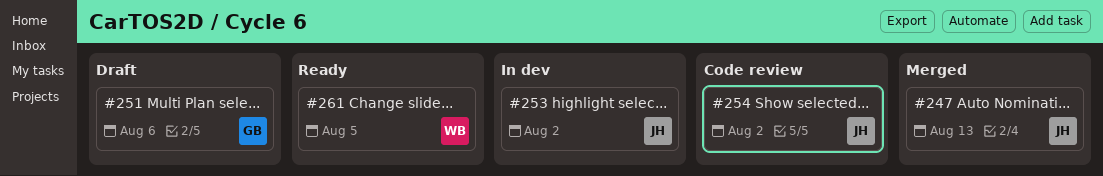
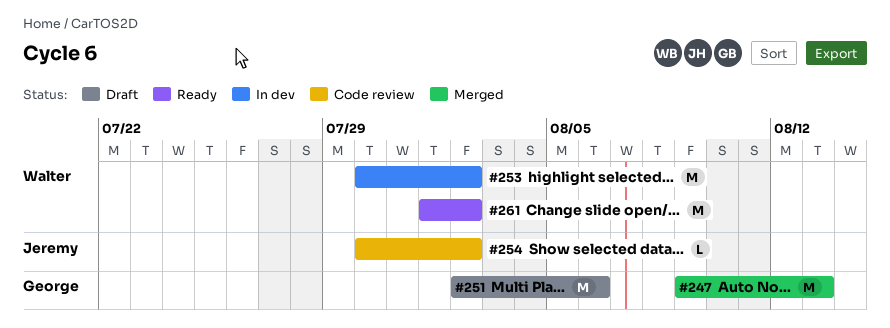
#247, owner: Jeremy -> George
#253, owner: Jeremy -> Walter
#261, due: Aug 5 -> Aug 2

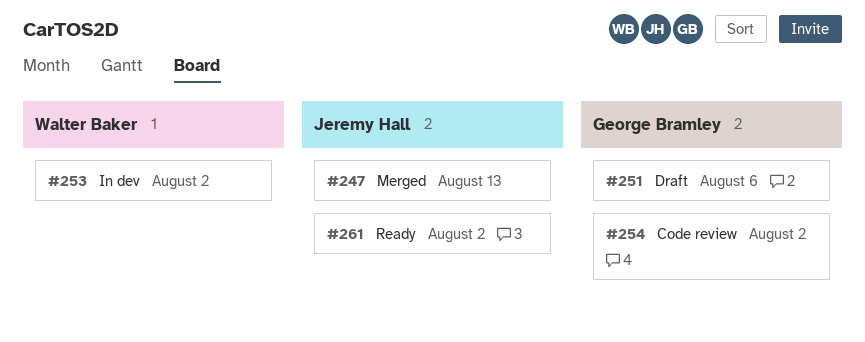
#247, owner: George Bramley -> Jeremy Hall
#254, owner: Jeremy Hall -> George Bramley
#261, owner: Walter Baker -> Jeremy Hall

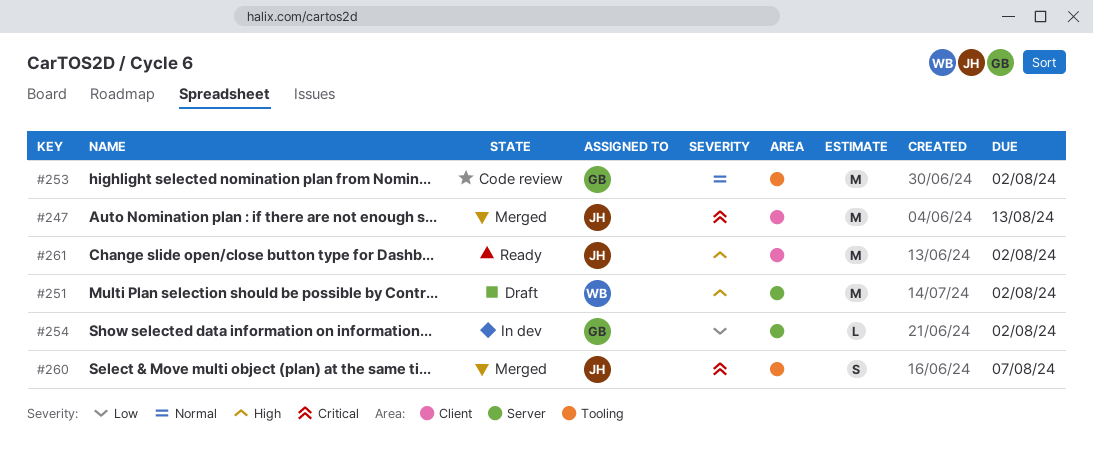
#251, owner: George Bramley -> Walter Baker
#251, due: Aug 6 -> Aug 2
#253, status: In dev -> Code review
#253, owner: Walter Baker -> George Bramley
#254, status: Code review -> In dev
#260: none -> present

